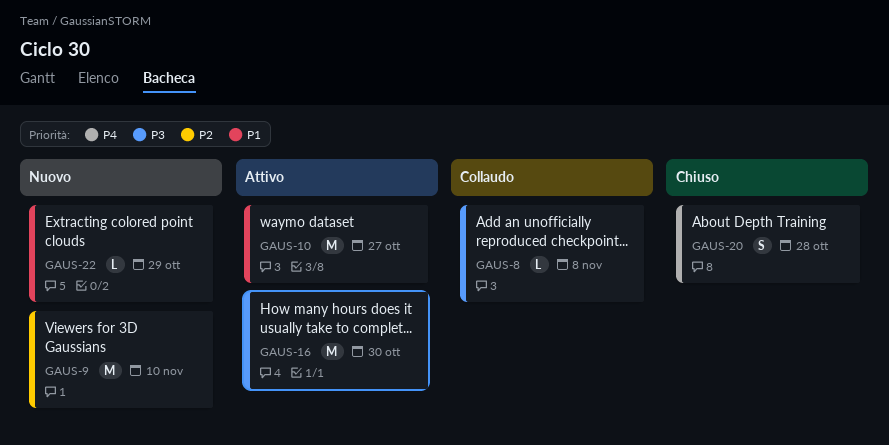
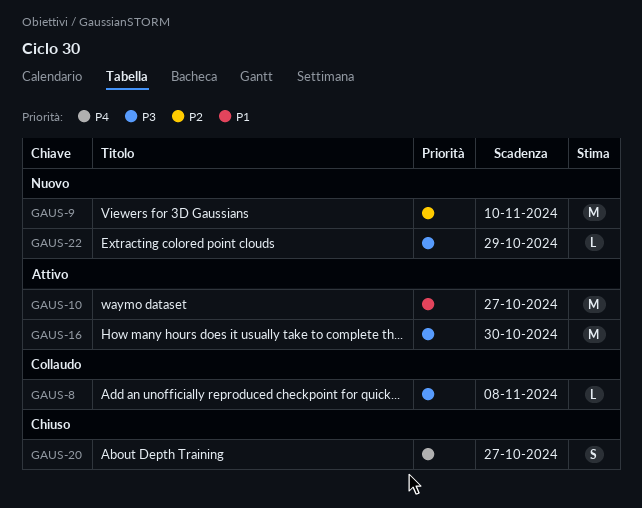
GAUS-20, due: Oct 28 -> Oct 27
GAUS-22, priority: P1 -> P3

